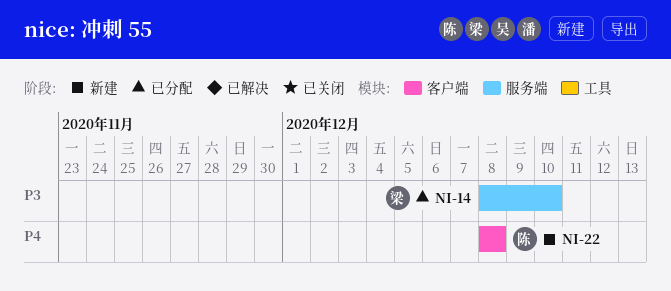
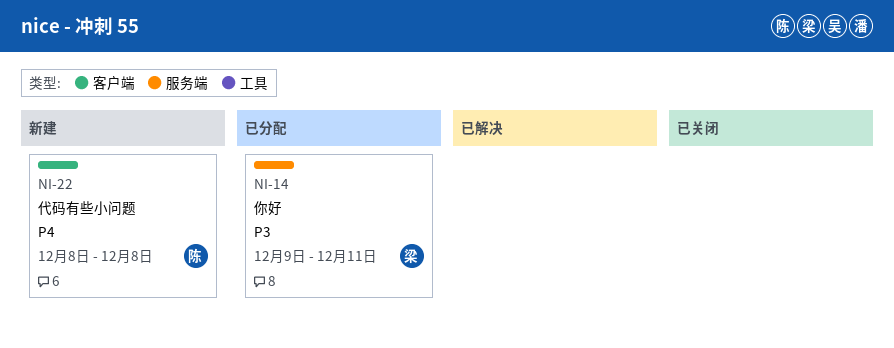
NI-14, start: Dec 8 -> Dec 9
NI-14, due: Dec 10 -> Dec 11

